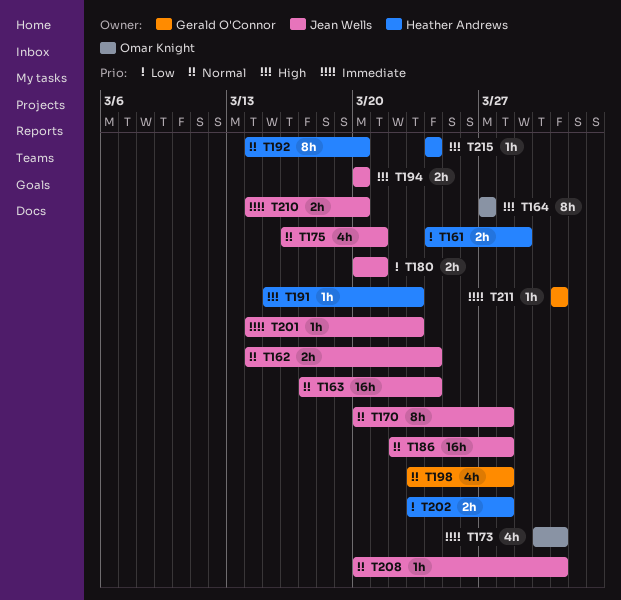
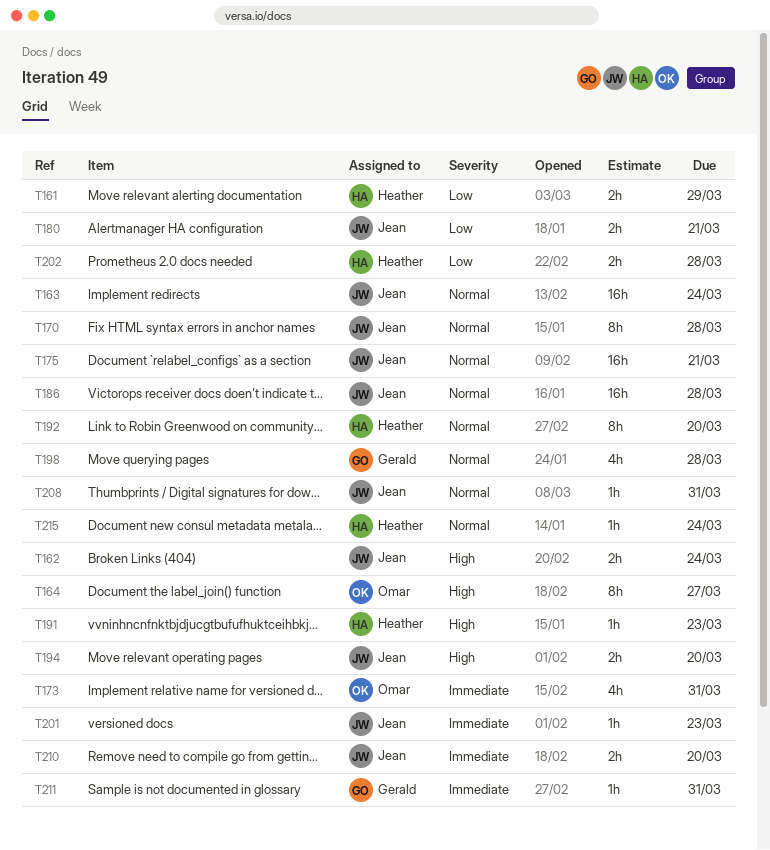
T162, priority: Normal -> High
T175, estimate: 4h -> 16h
T215, priority: High -> Normal

